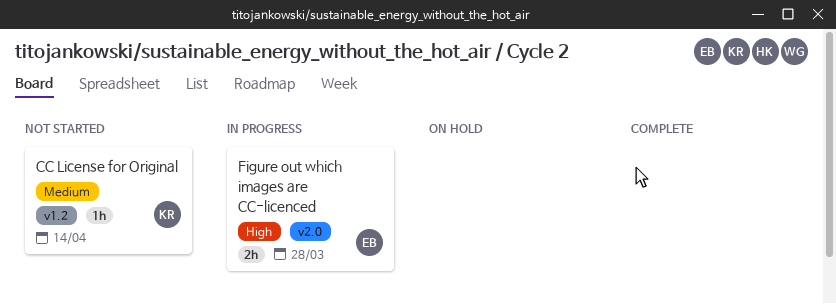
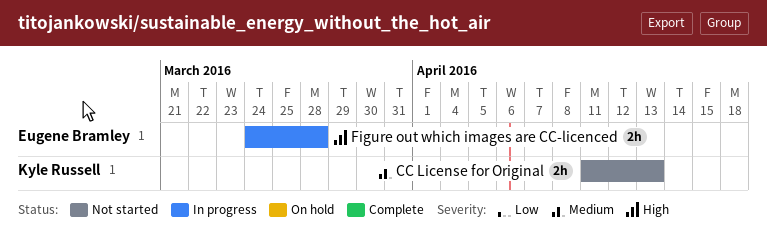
CC License for Original, estimate: 1h -> 2h
CC License for Original, due: Apr 14 -> Apr 13

